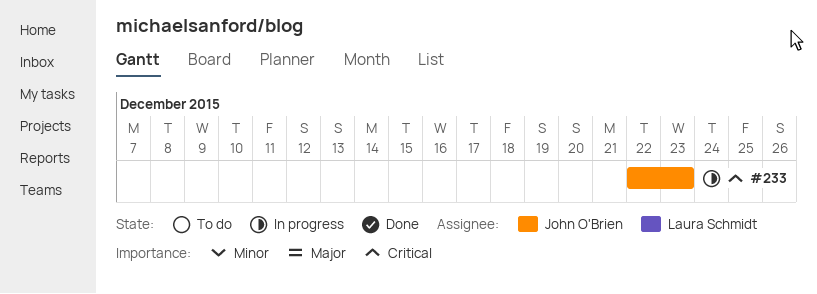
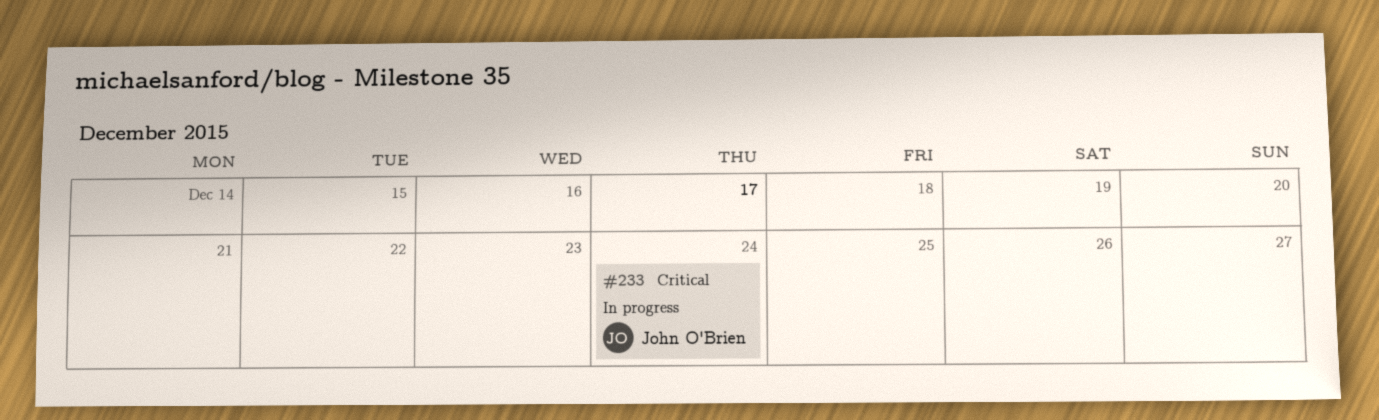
#233, due: Dec 23 -> Dec 24

